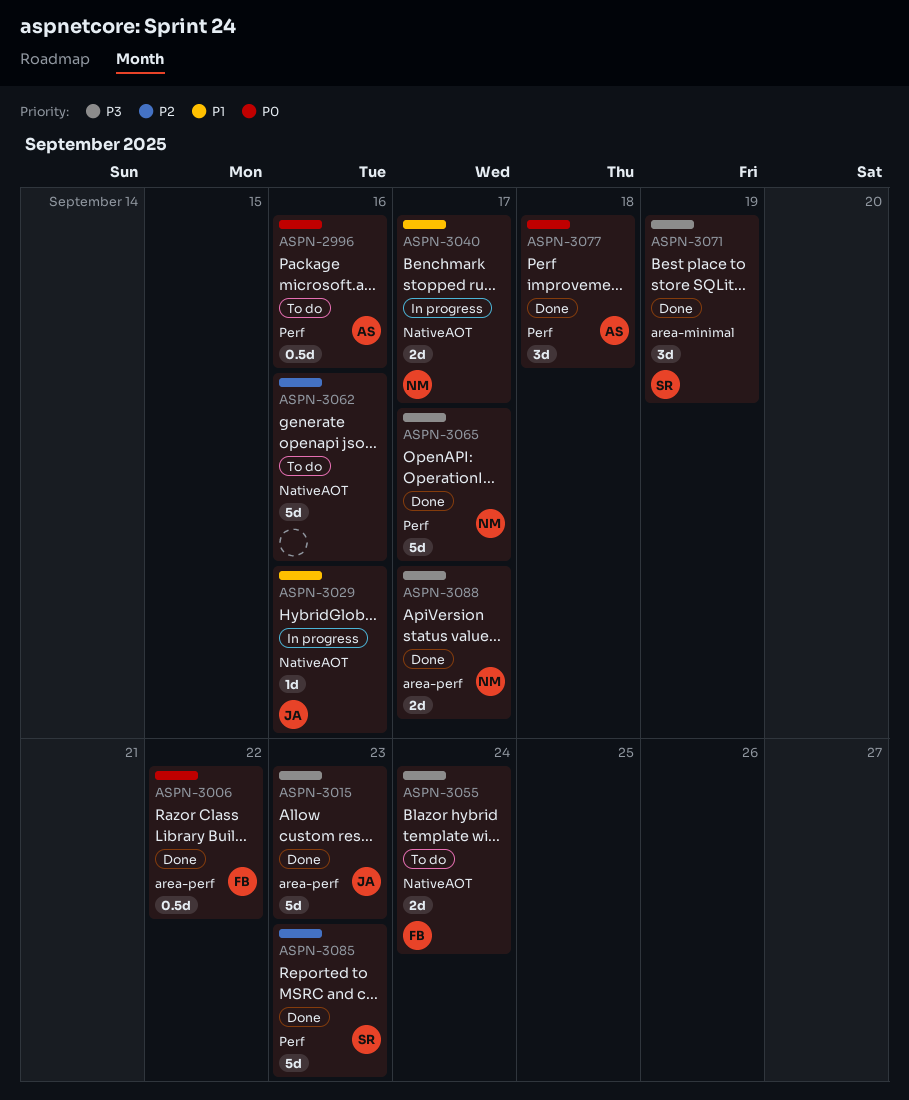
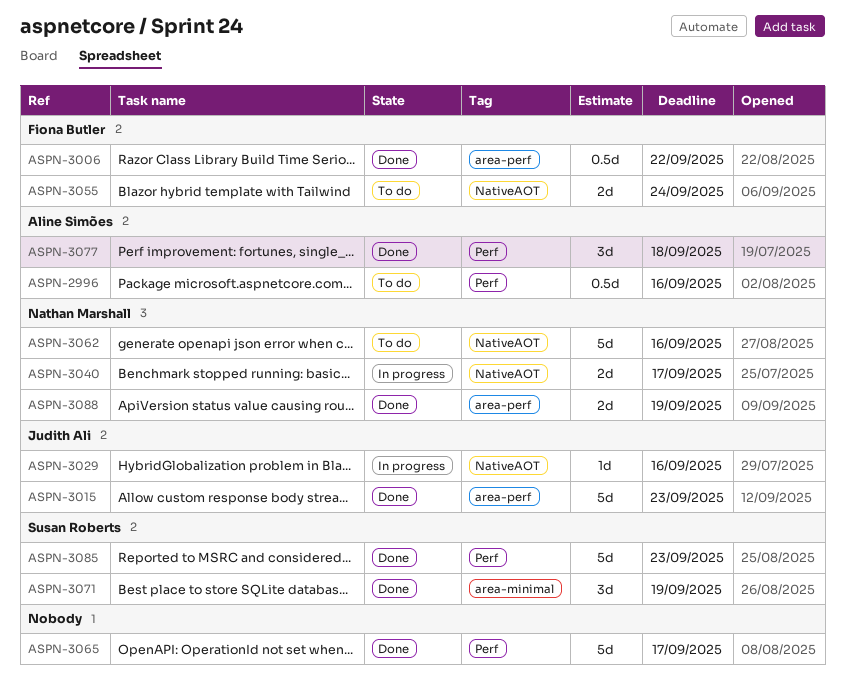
ASPN-3062, owner: none -> Nathan Marshall
ASPN-3065, owner: Nathan Marshall -> none
ASPN-3088, due: Sep 17 -> Sep 19

